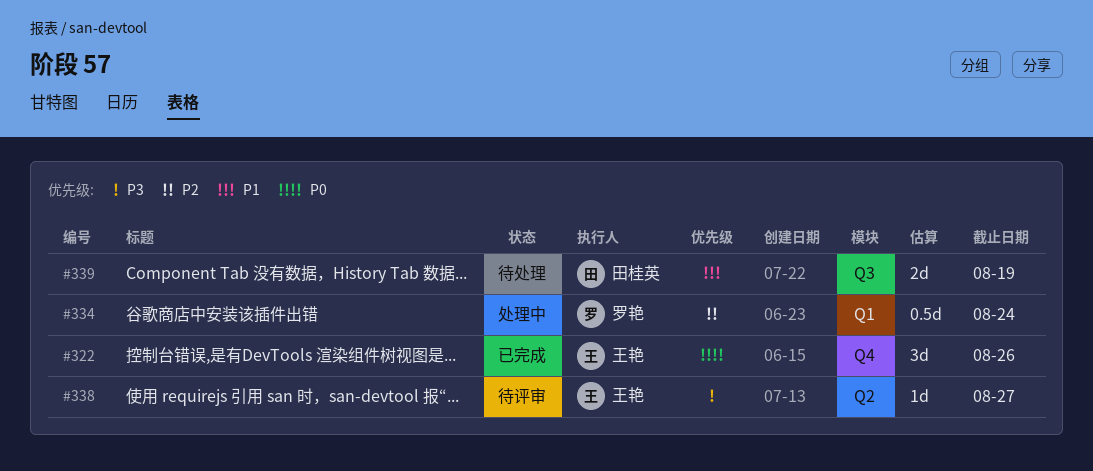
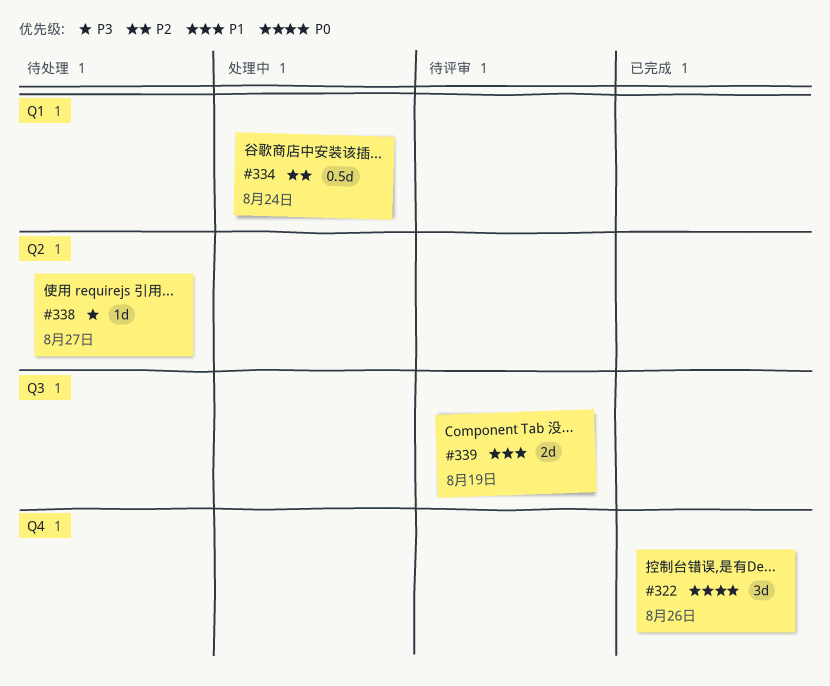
#338, status: 待评审 -> 待处理
#339, status: 待处理 -> 待评审

